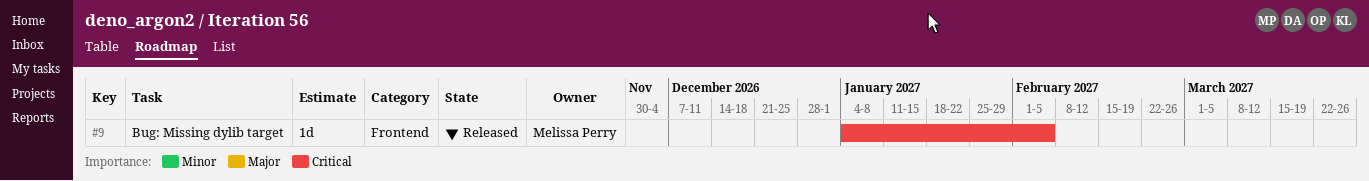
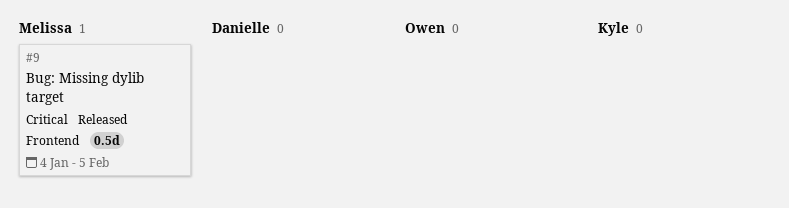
#9, estimate: 1d -> 0.5d

